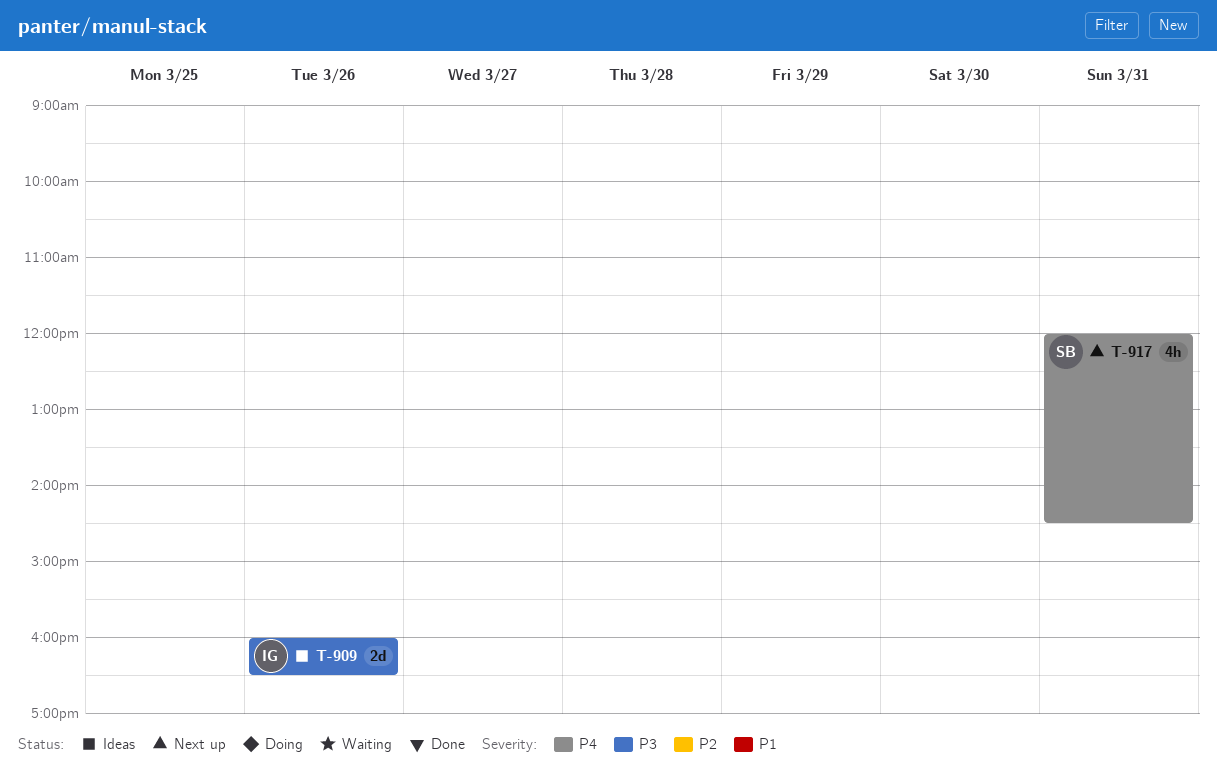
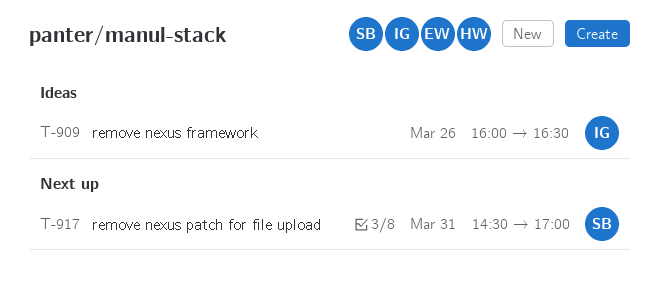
T-917, begins: 12:00 -> 14:30
T-917, ends: 14:30 -> 17:00

